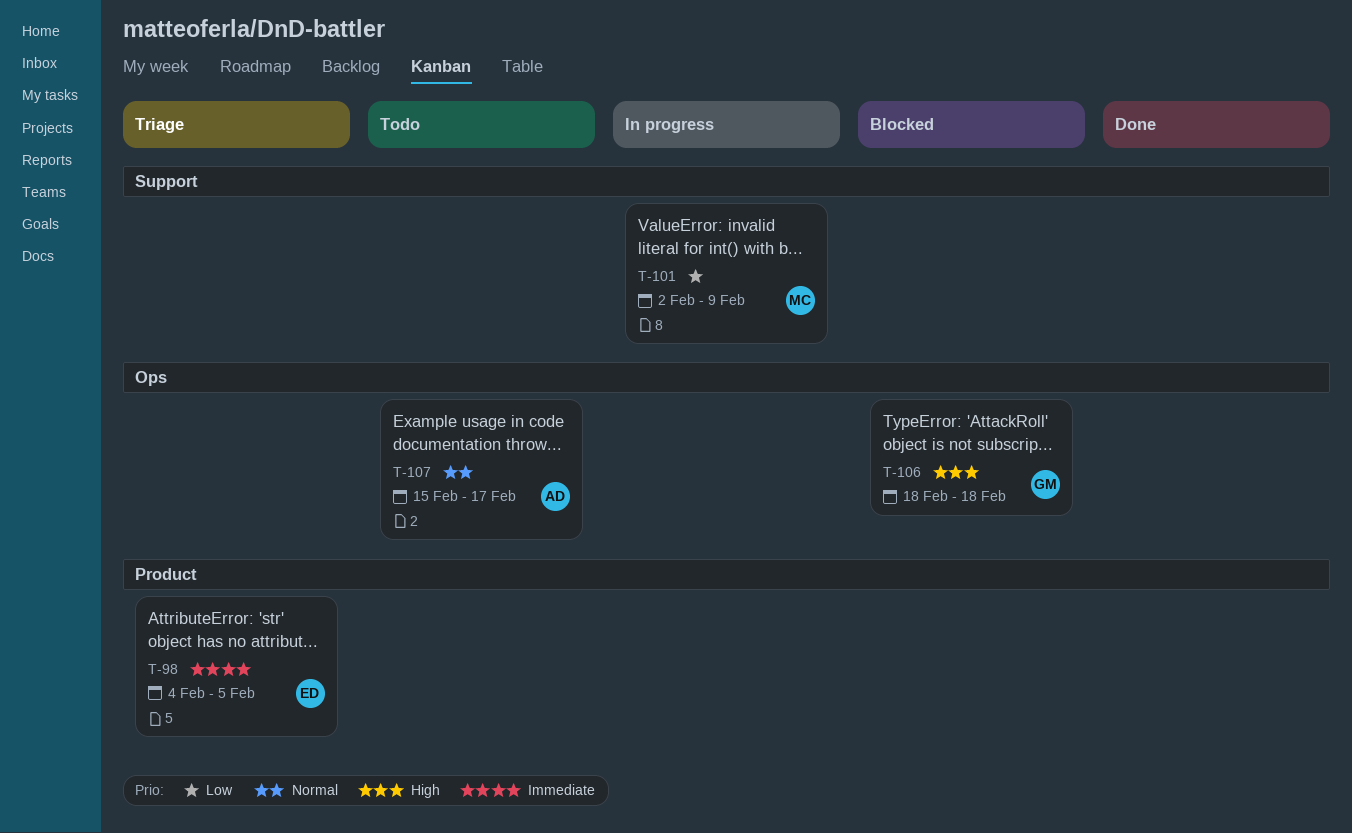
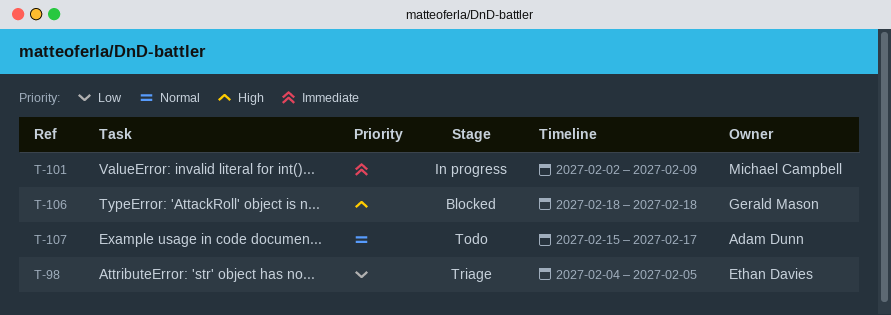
T-98, priority: Immediate -> Low
T-101, priority: Low -> Immediate

